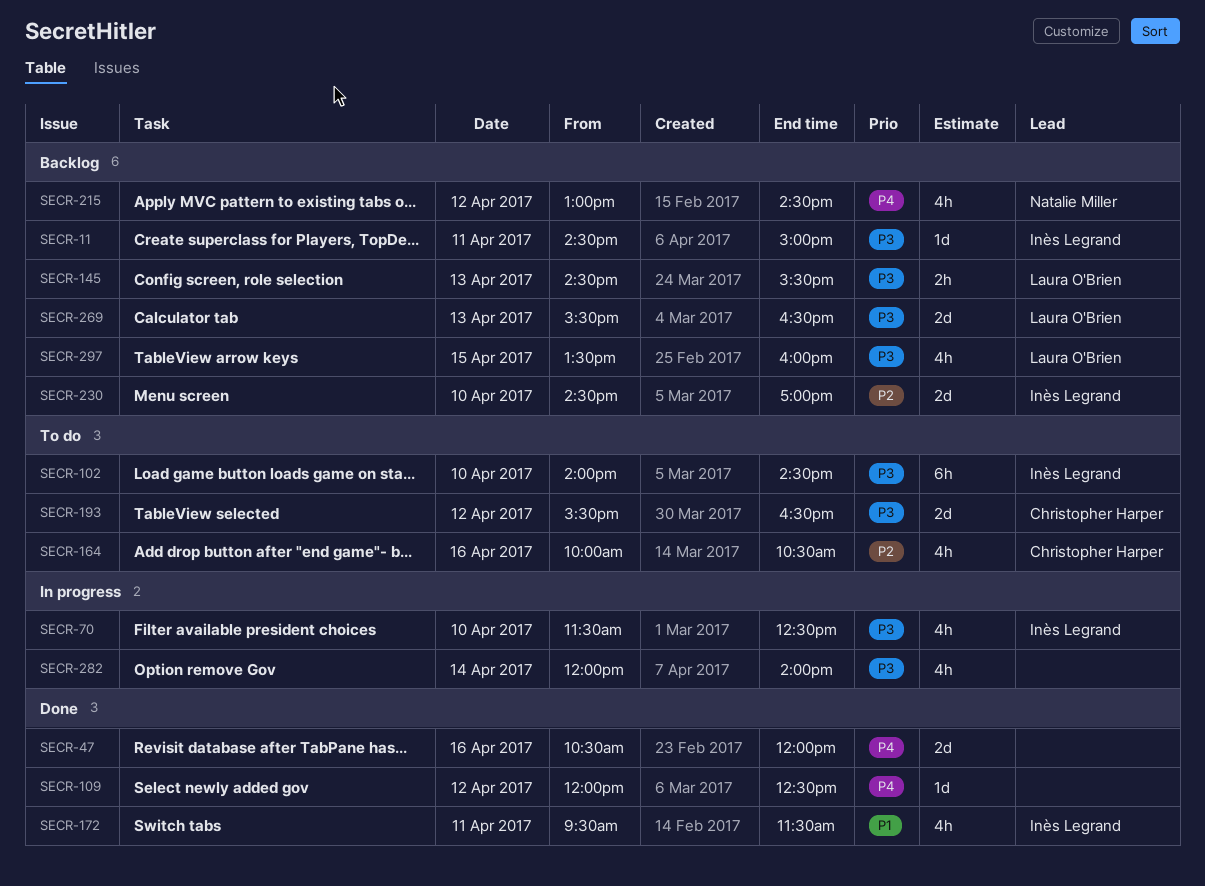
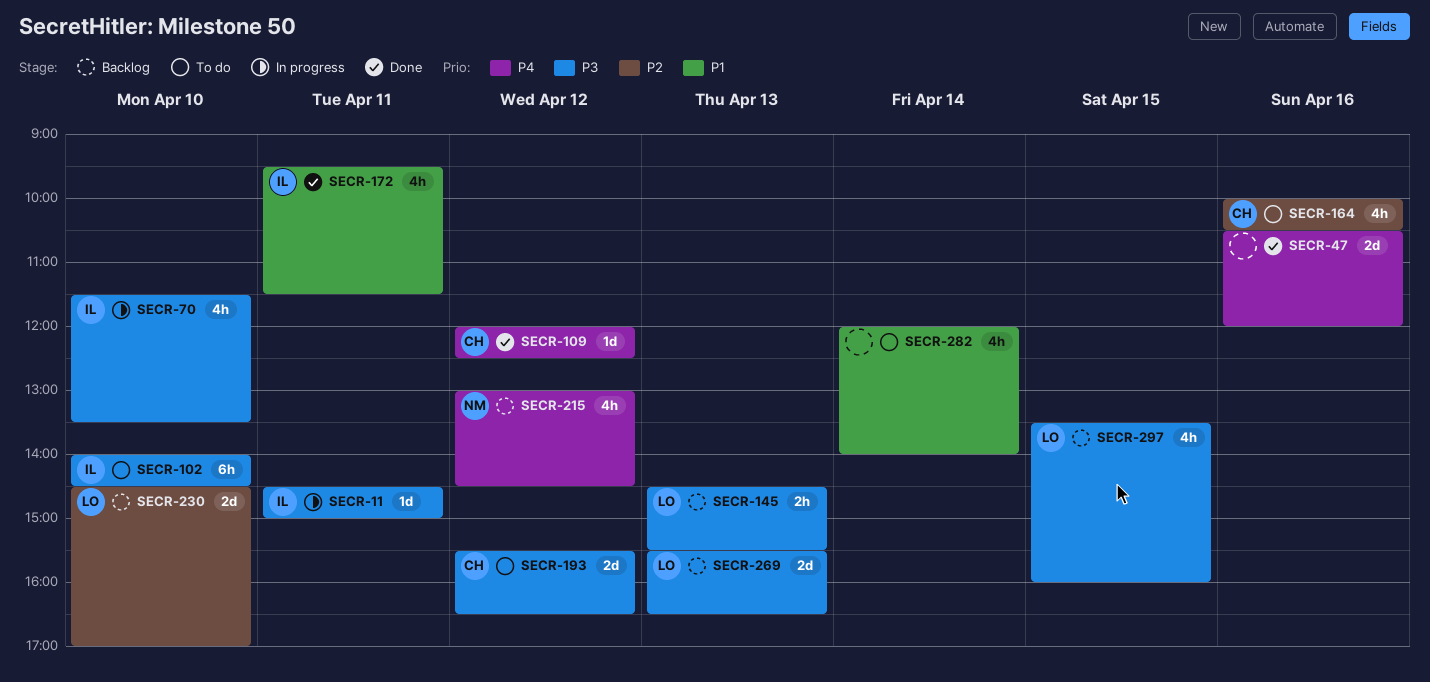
SECR-11, status: Backlog -> In progress
SECR-70, ends: 12:30 -> 13:30
SECR-109, owner: none -> Christopher Harper
SECR-230, owner: Inès Legrand -> Laura O'Brien
SECR-282, status: In progress -> To do
SECR-282, priority: P3 -> P1

